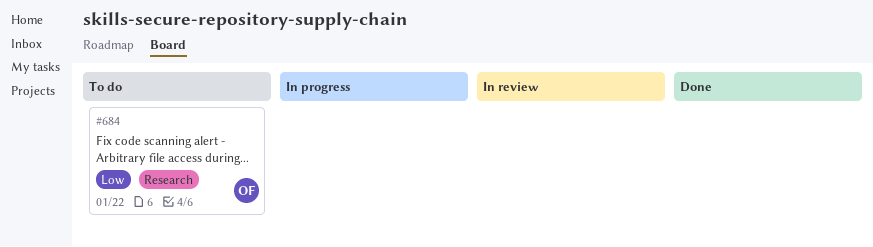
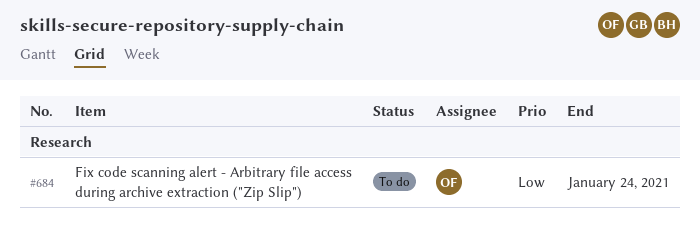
#684, due: Jan 22 -> Jan 24

